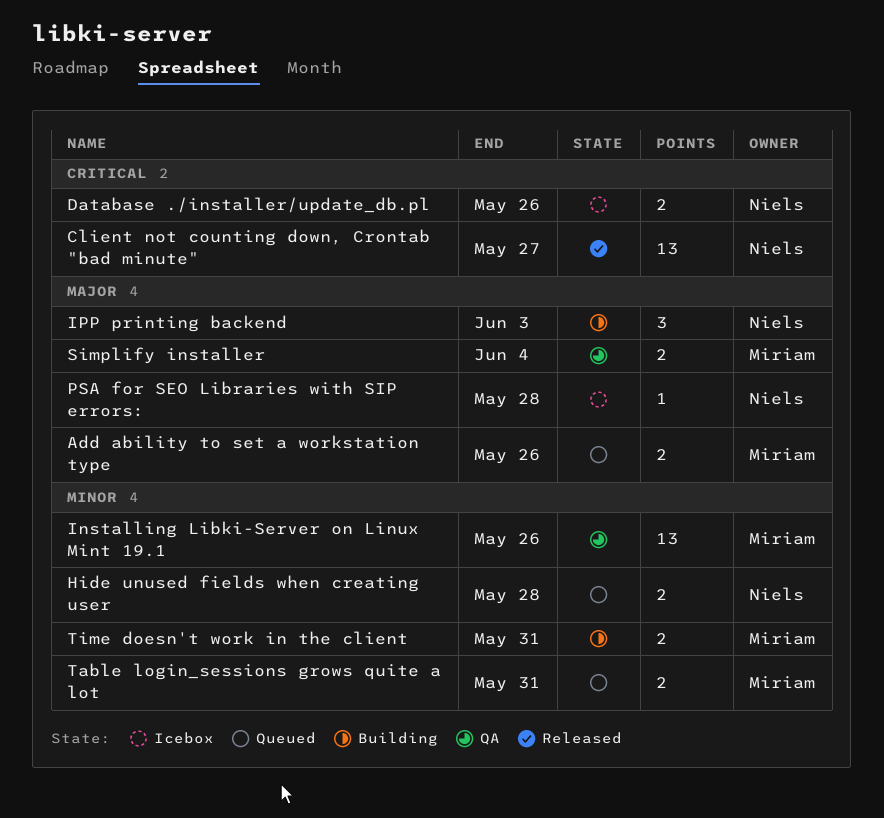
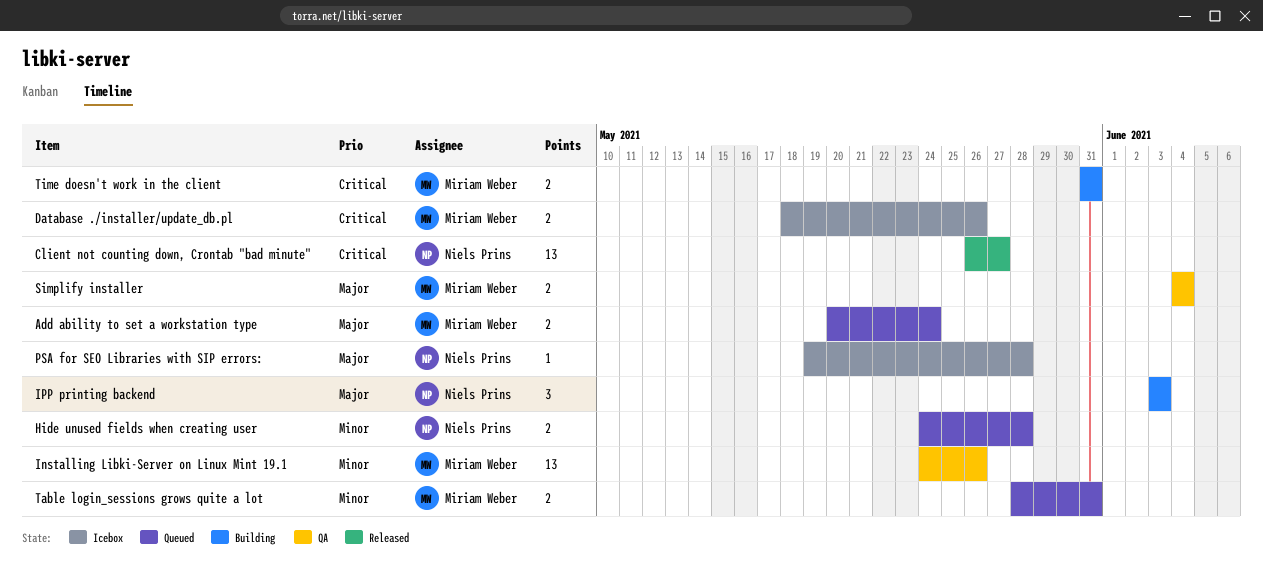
Add ability to set a workstation type, due: May 26 -> May 24
Database ./installer/update_db.pl, owner: Niels Prins -> Miriam Weber
Time doesn't work in the client, priority: Minor -> Critical

